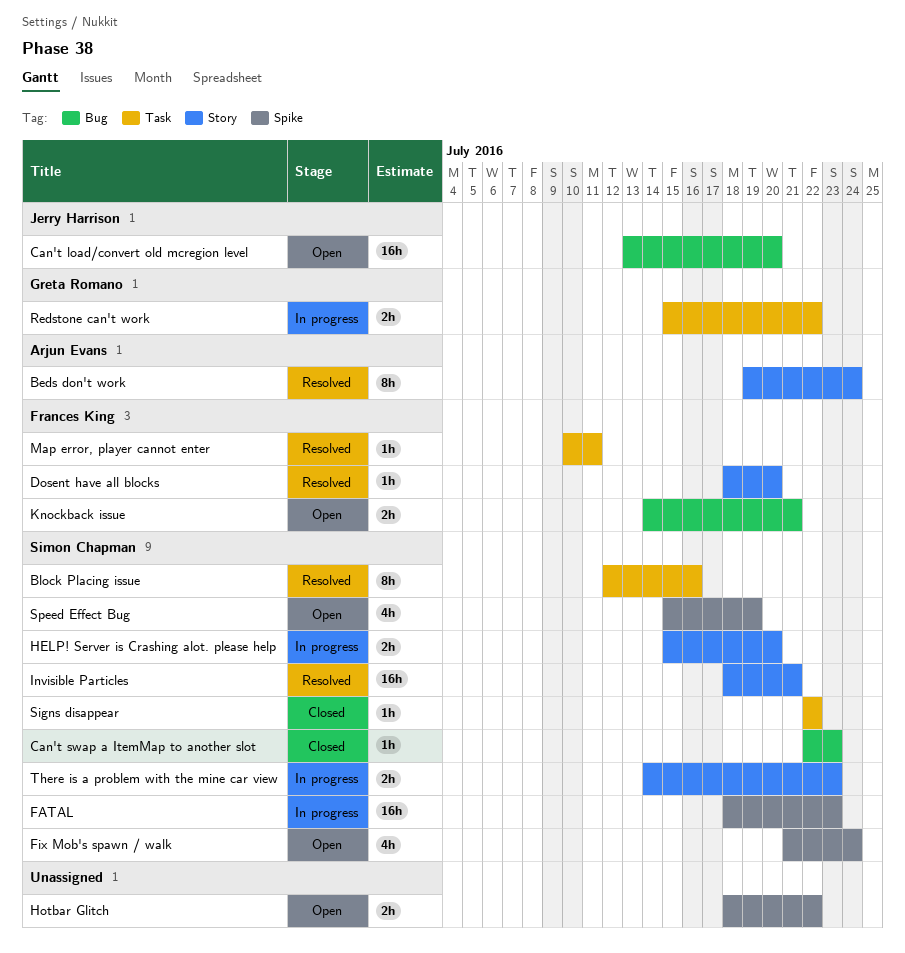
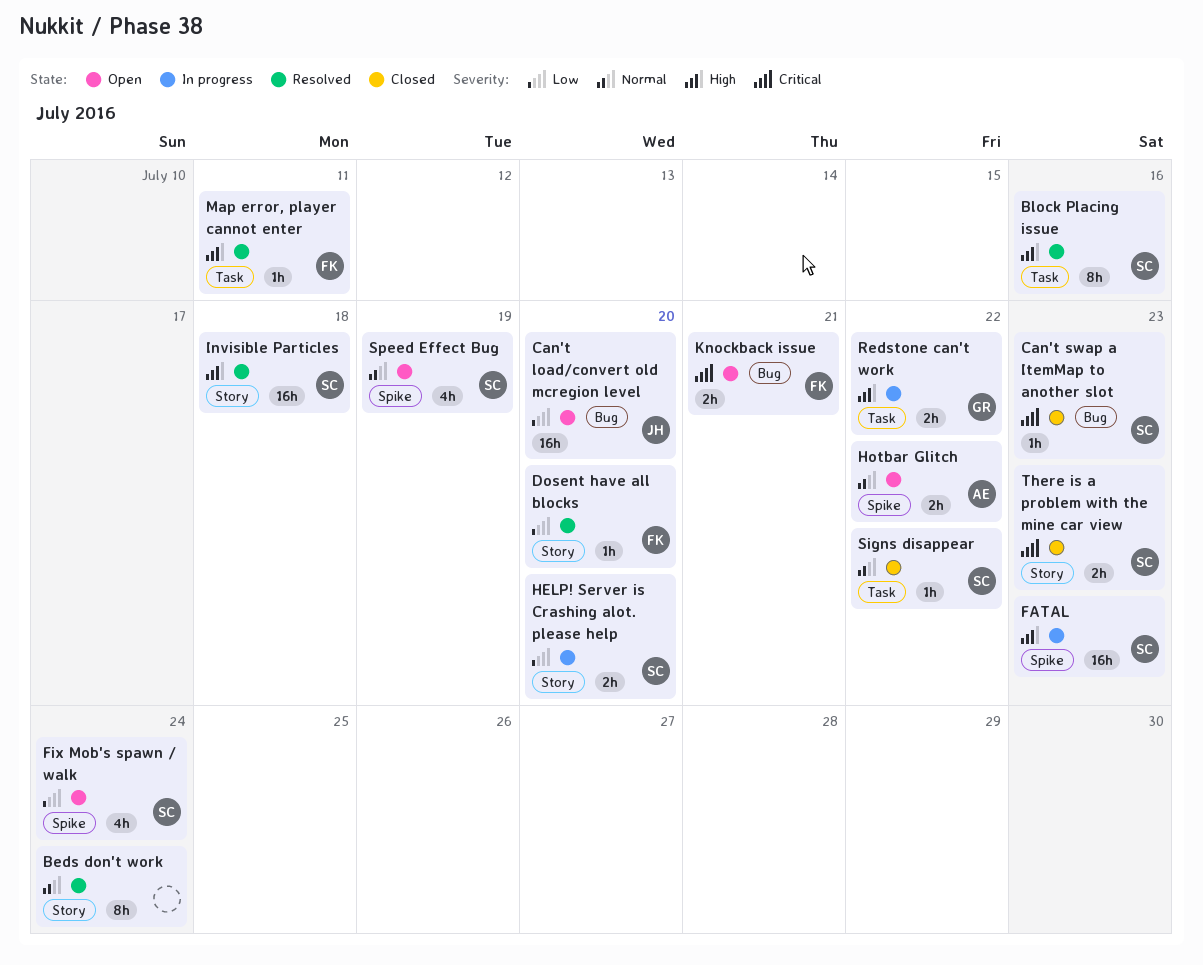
Beds don't work, owner: Arjun Evans -> none
Hotbar Glitch, owner: none -> Arjun Evans
Invisible Particles, due: Jul 21 -> Jul 18
There is a problem with the mine car view, status: In progress -> Closed

